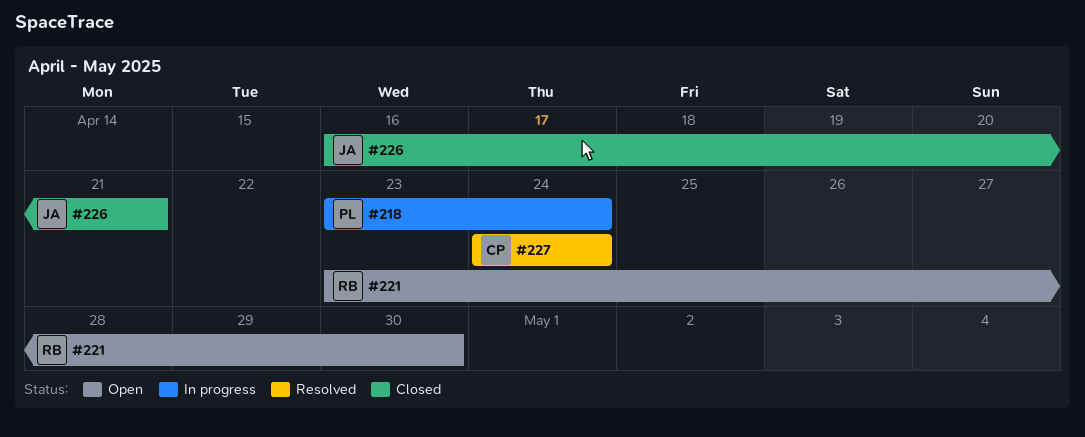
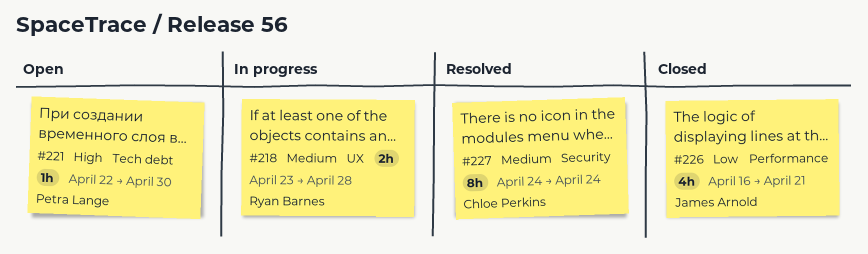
#218, owner: Petra Lange -> Ryan Barnes
#218, due: Apr 24 -> Apr 28
#221, owner: Ryan Barnes -> Petra Lange
#221, start: Apr 23 -> Apr 22

